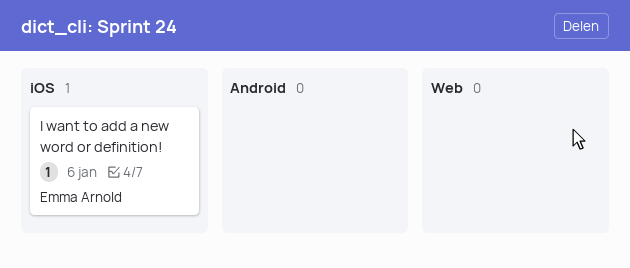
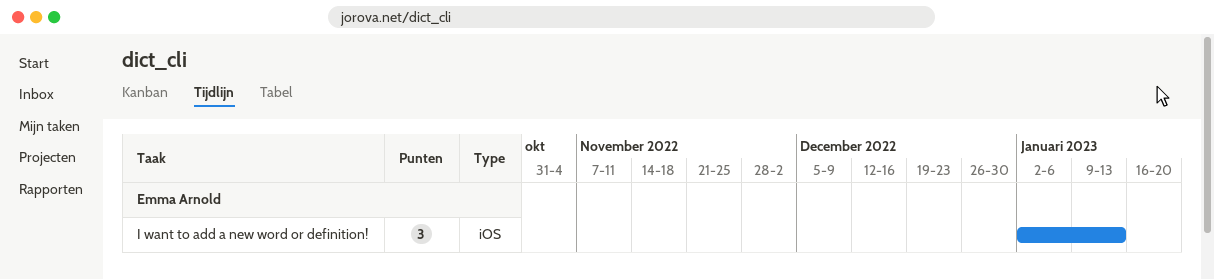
I want to add a new word or definition!, estimate: 1 -> 3
I want to add a new word or definition!, due: Jan 6 -> Jan 13

